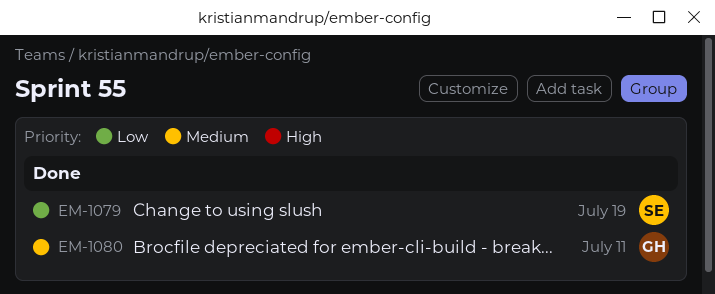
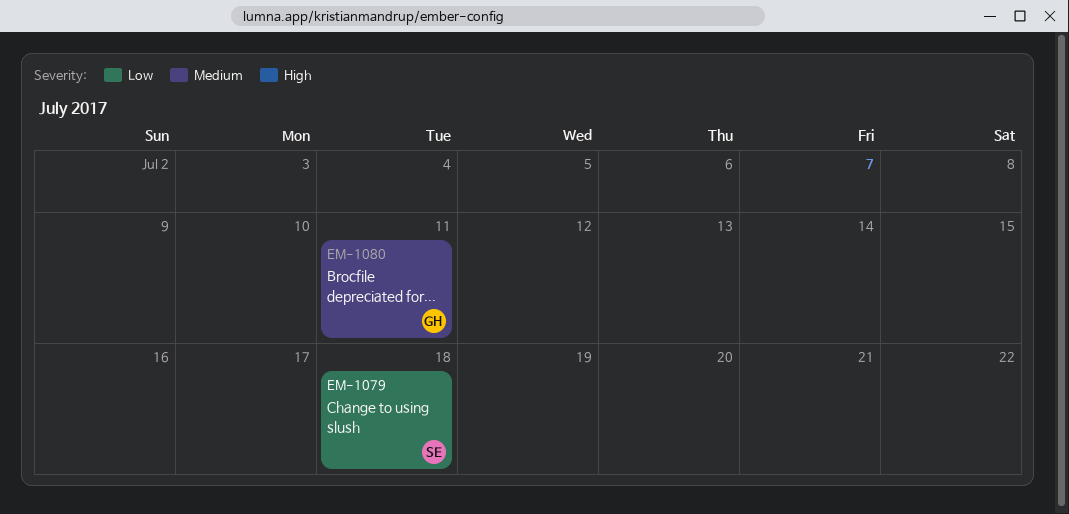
EM-1079, due: Jul 19 -> Jul 18

